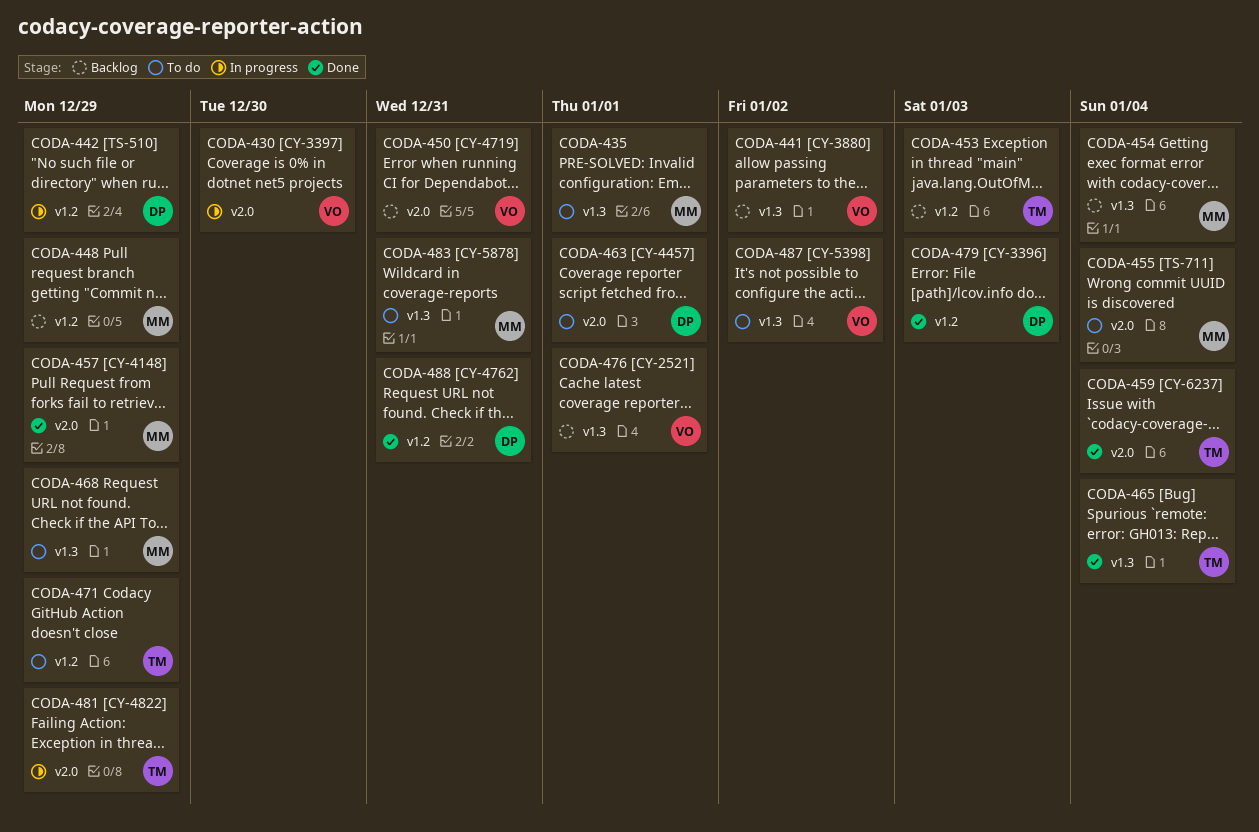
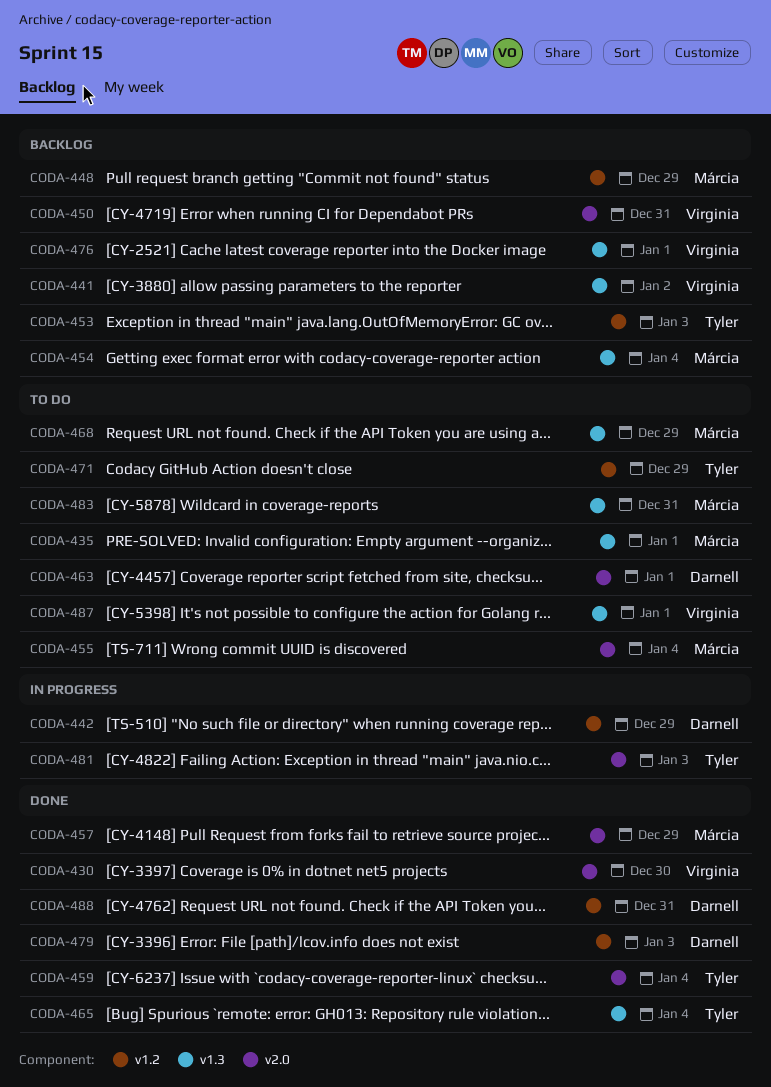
CODA-430, status: In progress -> Done
CODA-481, due: Dec 29 -> Jan 3
CODA-487, due: Jan 2 -> Jan 1

